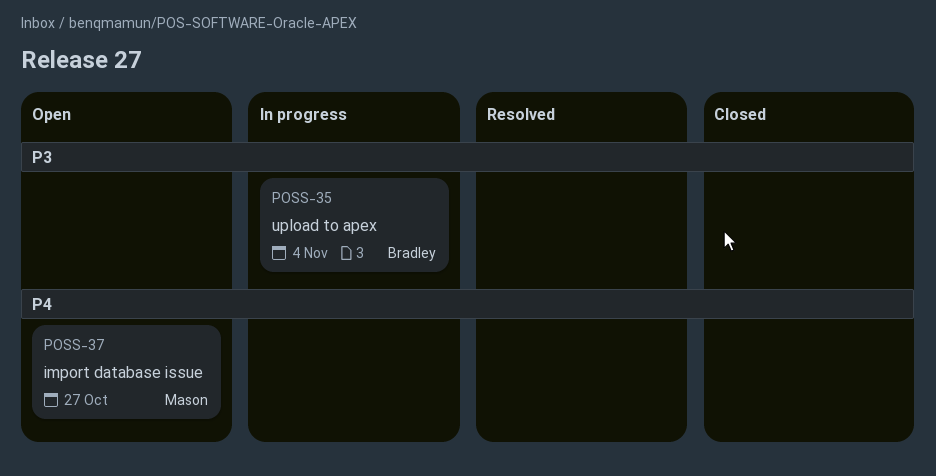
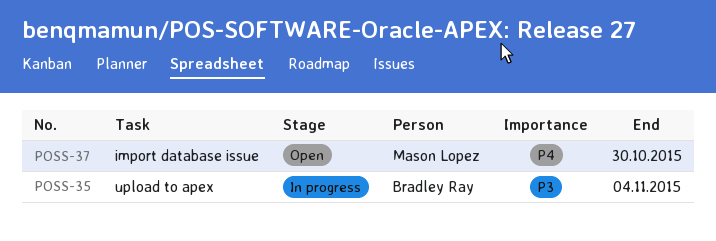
POSS-37, due: Oct 27 -> Oct 30

